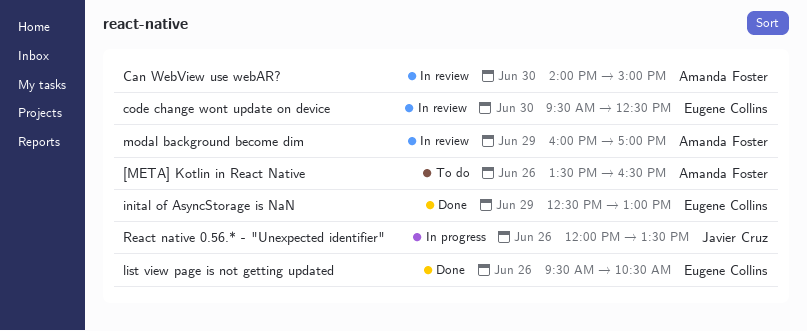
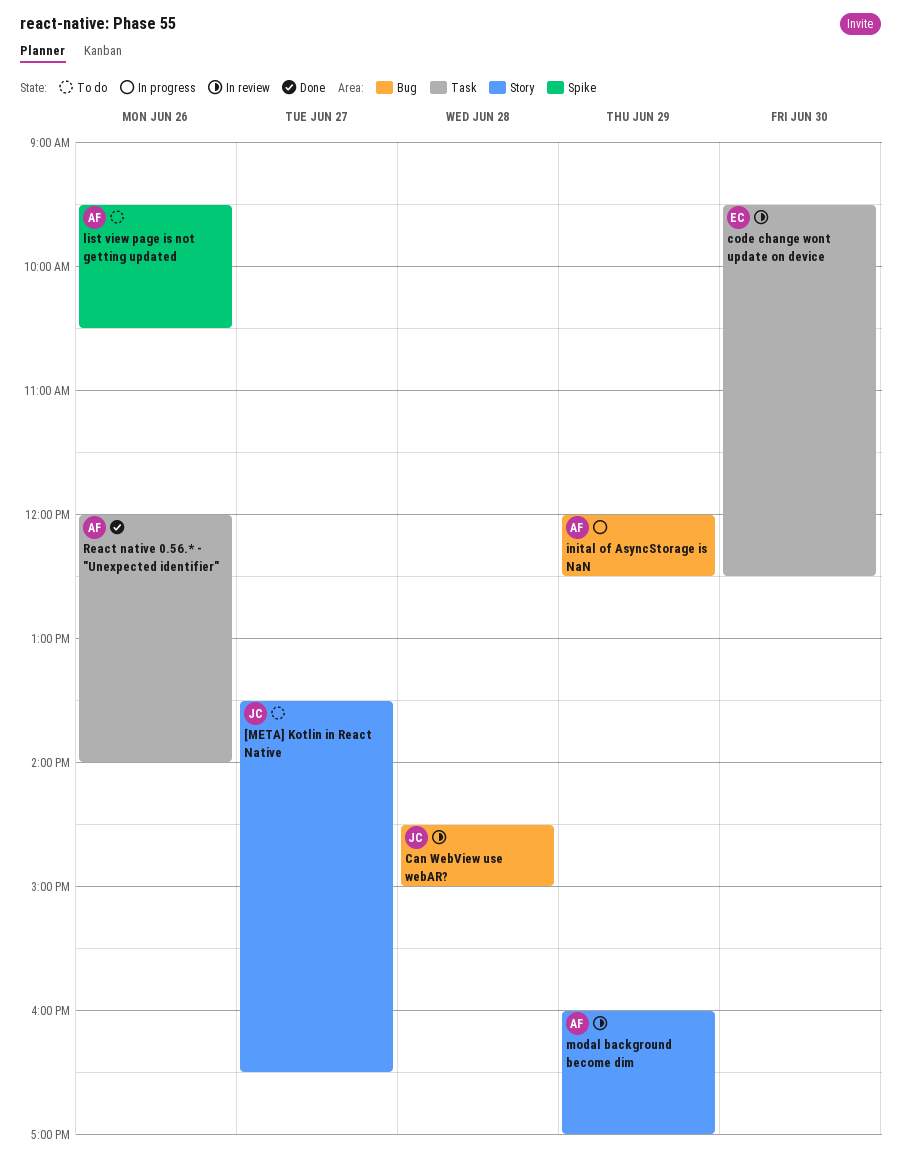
[META] Kotlin in React Native, owner: Amanda Foster -> Javier Cruz
[META] Kotlin in React Native, day: Jun 26 -> Jun 27
Can WebView use webAR?, owner: Amanda Foster -> Javier Cruz
Can WebView use webAR?, day: Jun 30 -> Jun 28
Can WebView use webAR?, begins: 14:00 -> 14:30
inital of AsyncStorage is NaN, status: Done -> In progress
inital of AsyncStorage is NaN, owner: Eugene Collins -> Amanda Foster
inital of AsyncStorage is NaN, begins: 12:30 -> 12:00
inital of AsyncStorage is NaN, ends: 13:00 -> 12:30
list view page is not getting updated, status: Done -> To do
list view page is not getting updated, owner: Eugene Collins -> Amanda Foster
React native 0.56.* - "Unexpected identifier", status: In progress -> Done
React native 0.56.* - "Unexpected identifier", owner: Javier Cruz -> Amanda Foster
React native 0.56.* - "Unexpected identifier", ends: 13:30 -> 14:00

